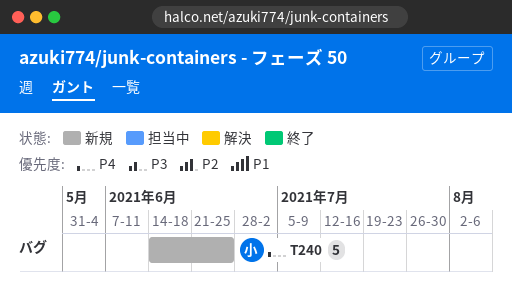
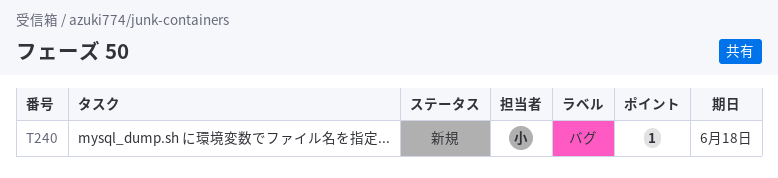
T240, estimate: 5 -> 1
T240, due: Jun 25 -> Jun 18

